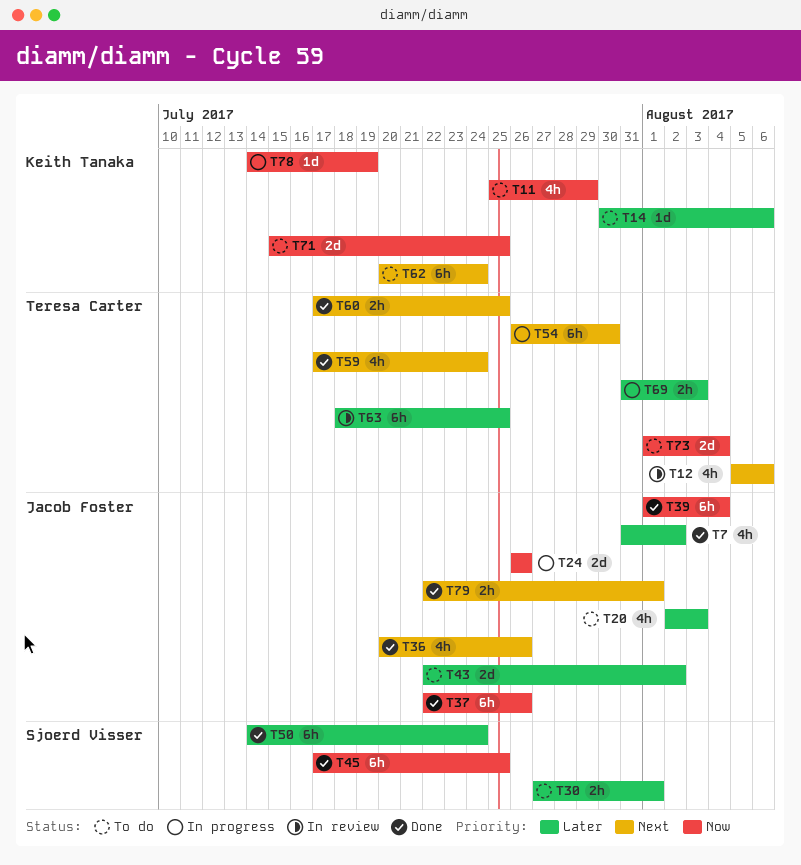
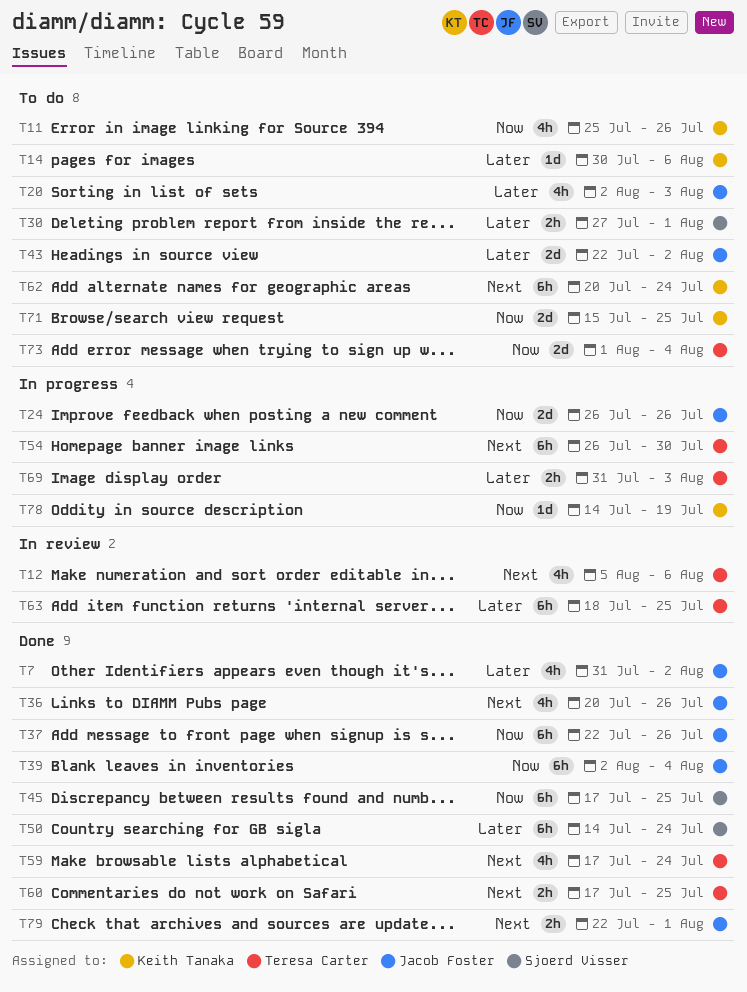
T11, due: Jul 29 -> Jul 26
T39, start: Aug 1 -> Aug 2

